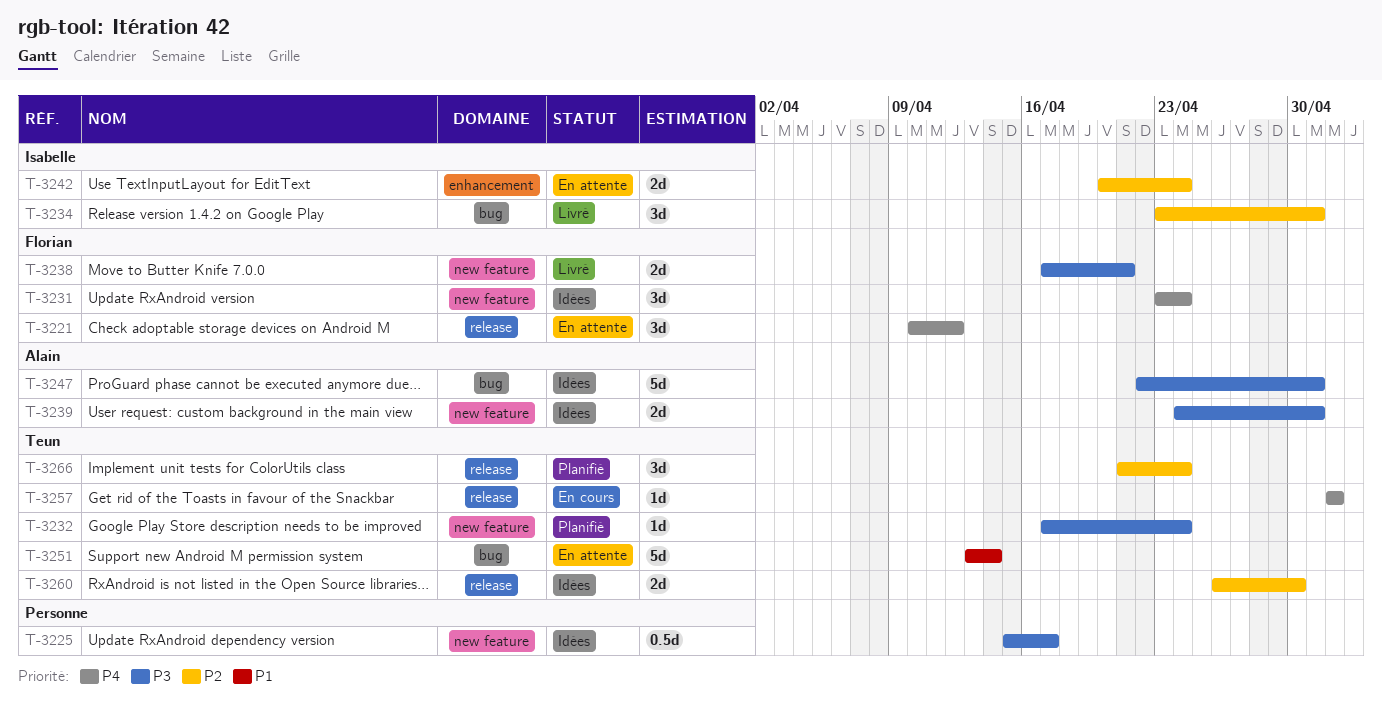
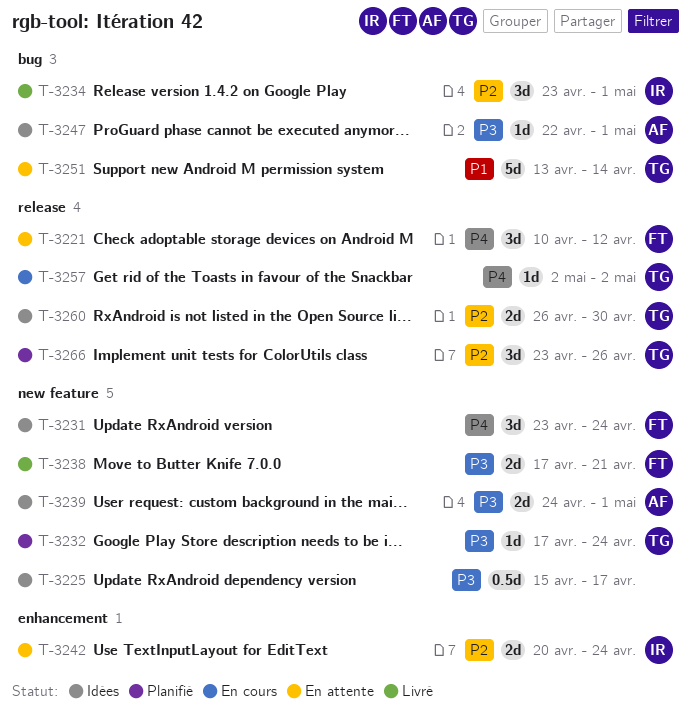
T-3247, estimate: 5d -> 1d
T-3266, start: Apr 21 -> Apr 23
T-3266, due: Apr 24 -> Apr 26

